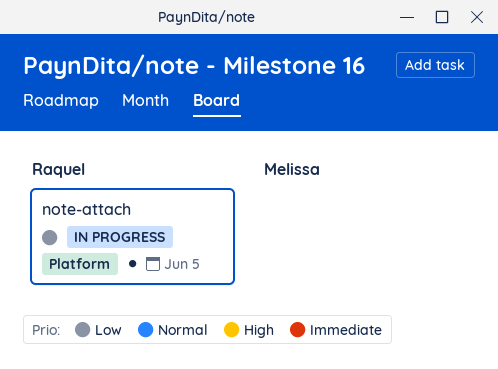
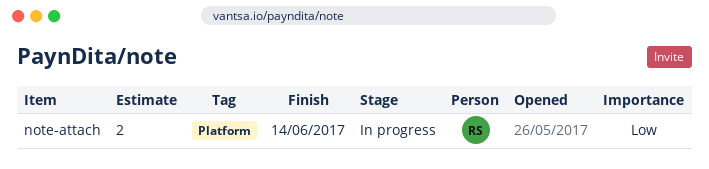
note-attach, estimate: 1 -> 2
note-attach, due: Jun 5 -> Jun 14

